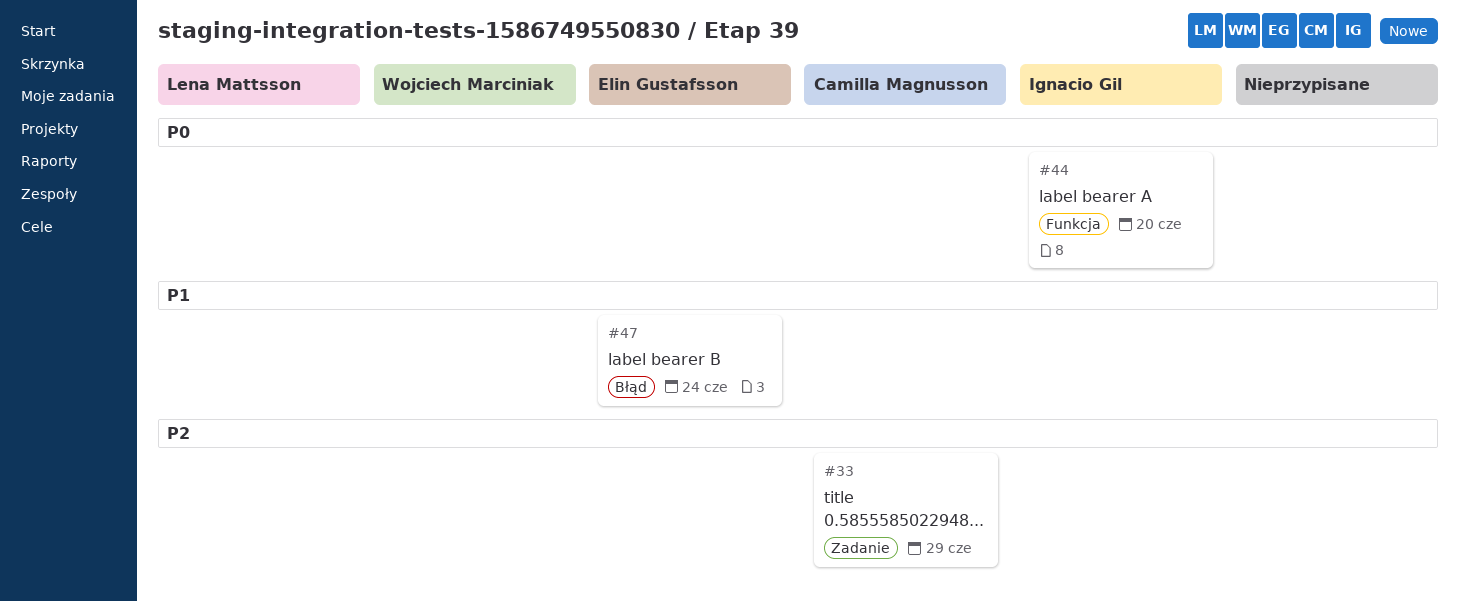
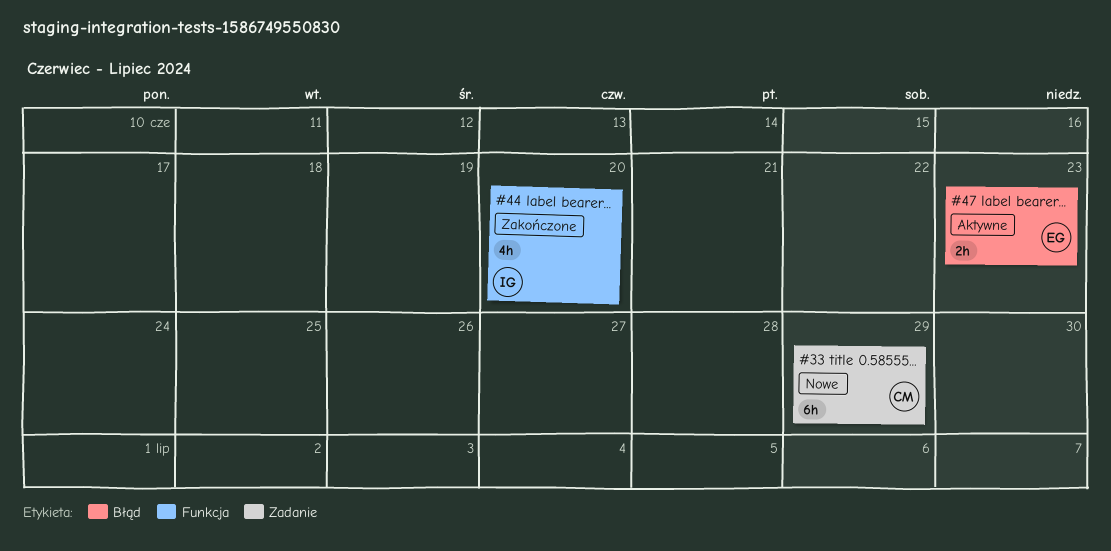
#47, due: Jun 24 -> Jun 23

